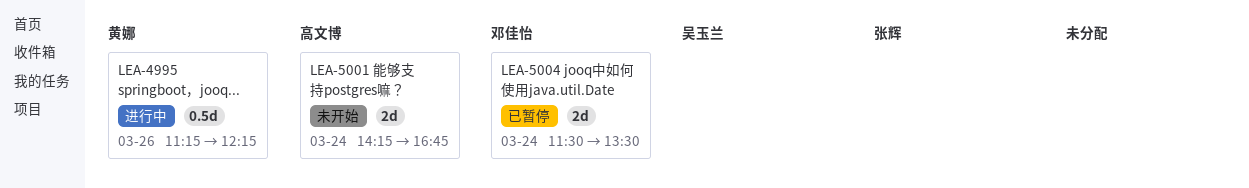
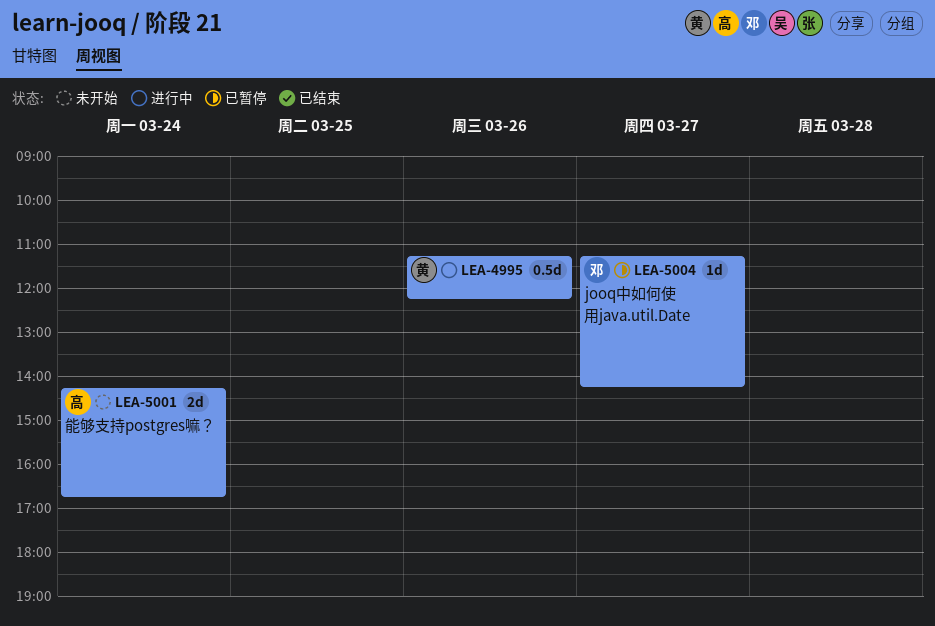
LEA-5004, estimate: 2d -> 1d
LEA-5004, day: Mar 24 -> Mar 27
LEA-5004, begins: 11:30 -> 11:15
LEA-5004, ends: 13:30 -> 14:15

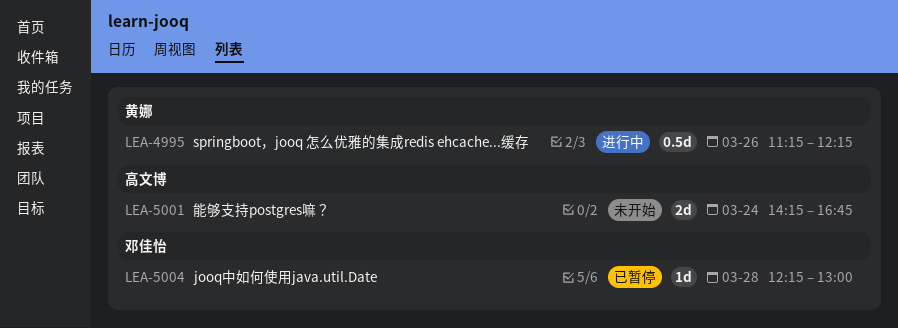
LEA-5004, day: Mar 27 -> Mar 28
LEA-5004, begins: 11:15 -> 12:15
LEA-5004, ends: 14:15 -> 13:00

